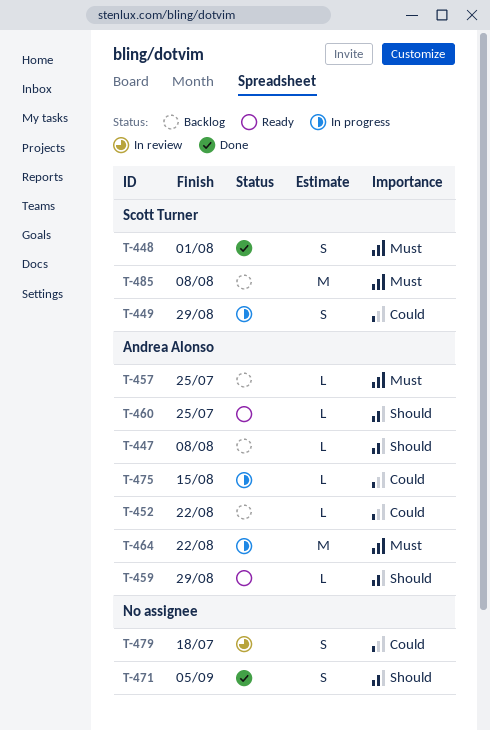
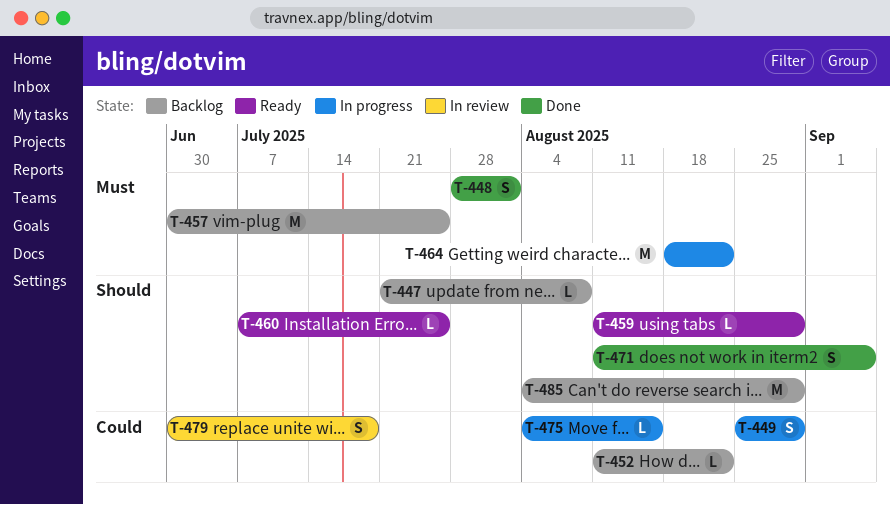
T-457, estimate: L -> M
T-485, priority: Must -> Should
T-485, due: Aug 8 -> Aug 29

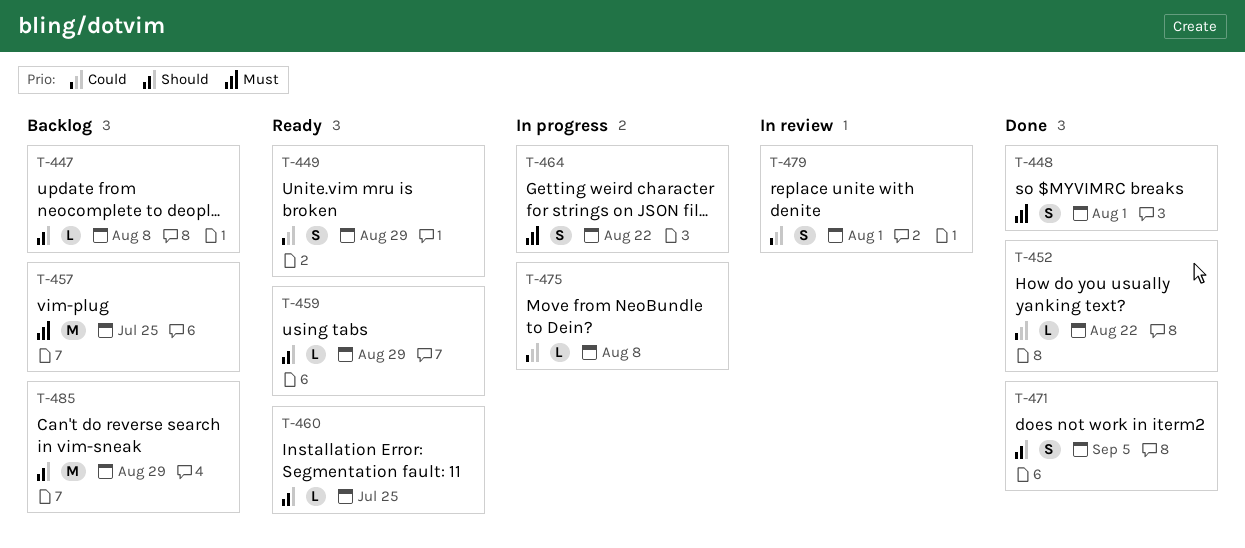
T-449, status: In progress -> Ready
T-452, status: Backlog -> Done
T-464, estimate: M -> S
T-475, due: Aug 15 -> Aug 8
T-479, due: Jul 18 -> Aug 1

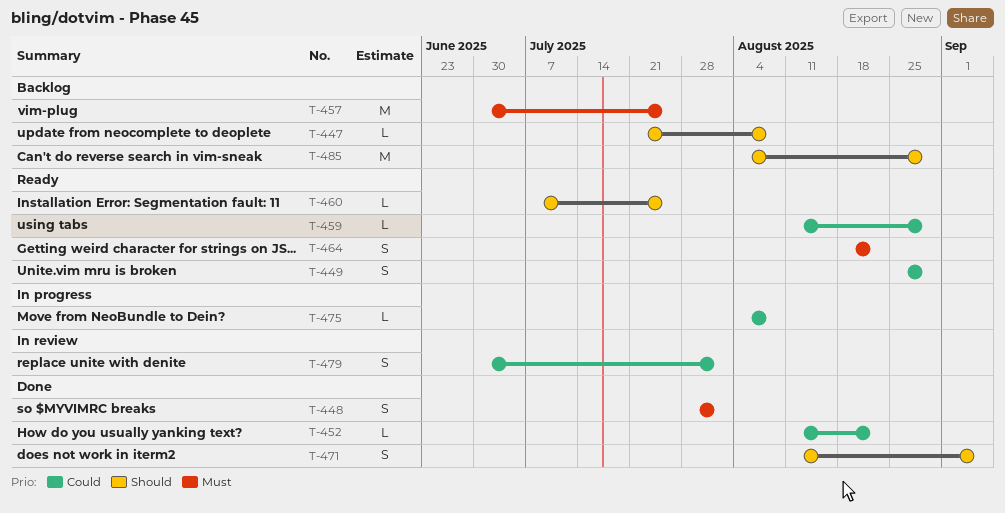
T-459, priority: Should -> Could
T-464, status: In progress -> Ready

